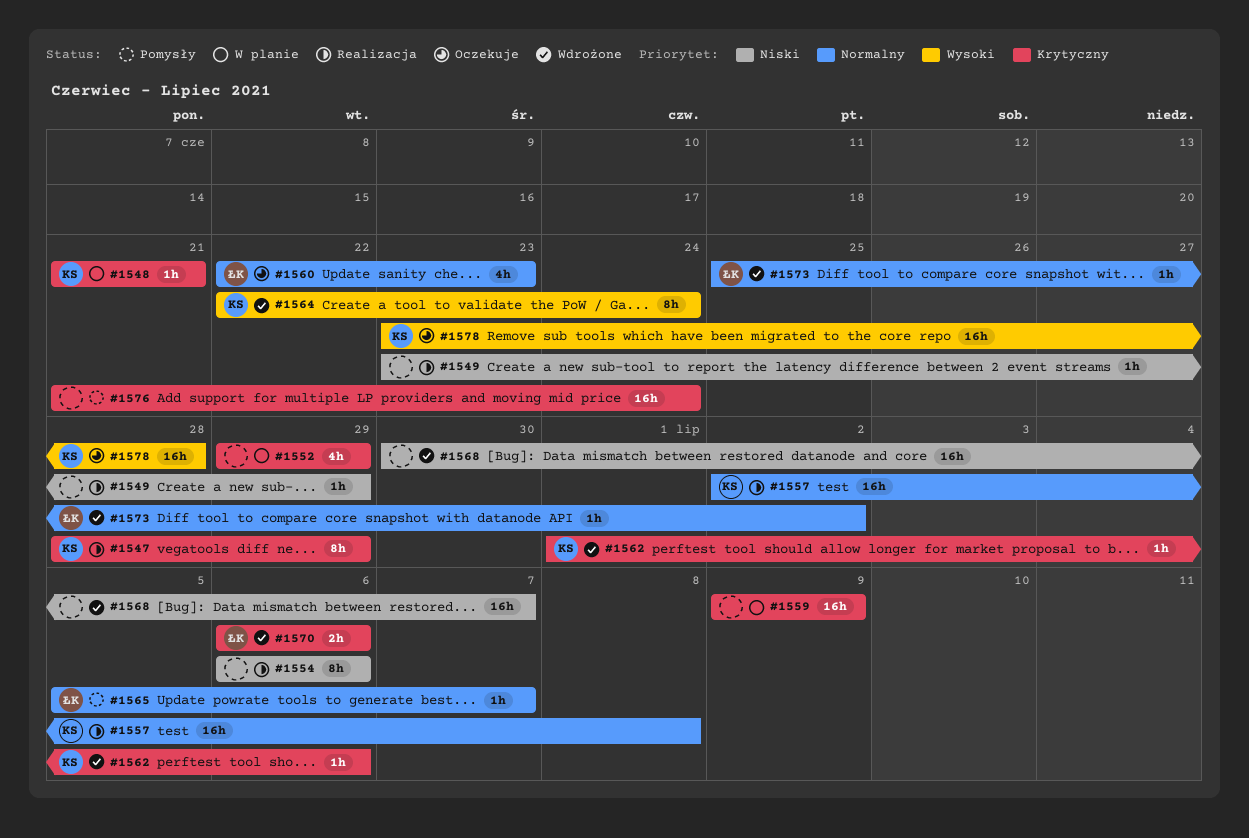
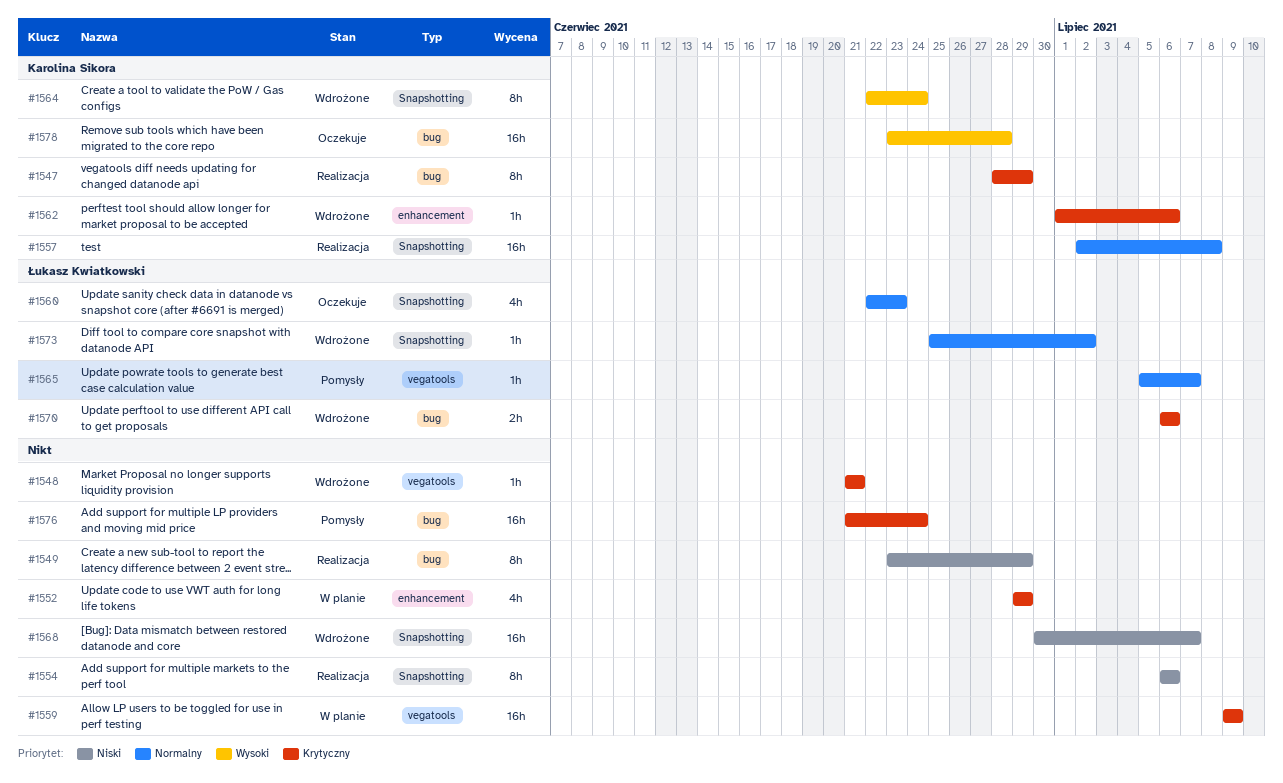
#1548, status: W planie -> Wdrożone
#1548, owner: Karolina Sikora -> none
#1549, estimate: 1h -> 8h

